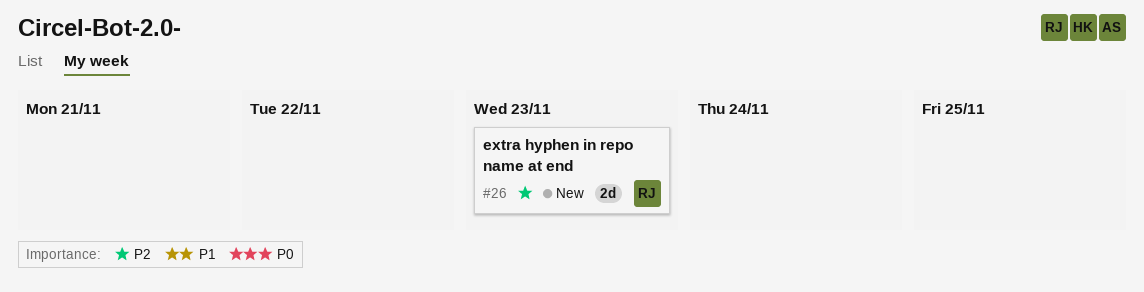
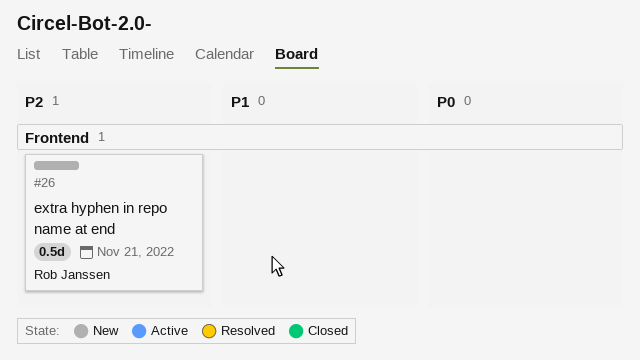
#26, estimate: 2d -> 0.5d
#26, due: Nov 23 -> Nov 21

